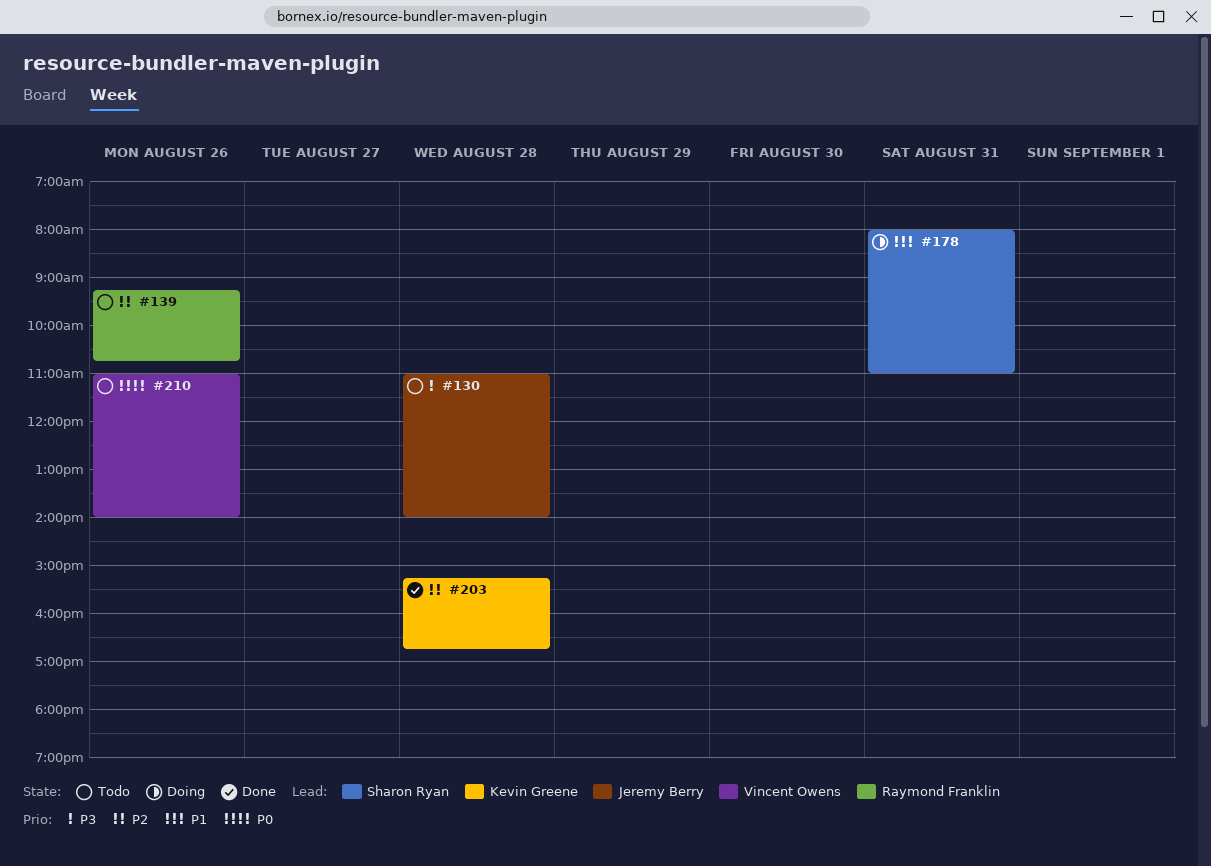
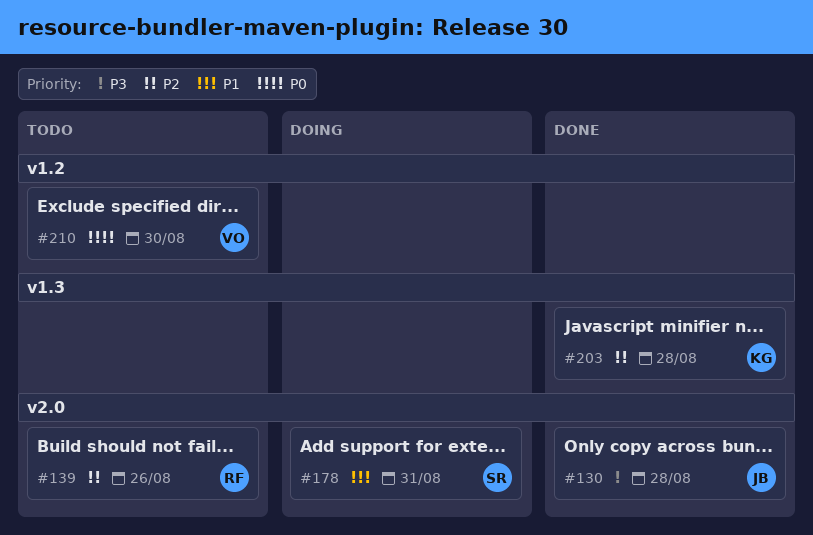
#130, status: Todo -> Done
#210, day: Aug 26 -> Aug 30

